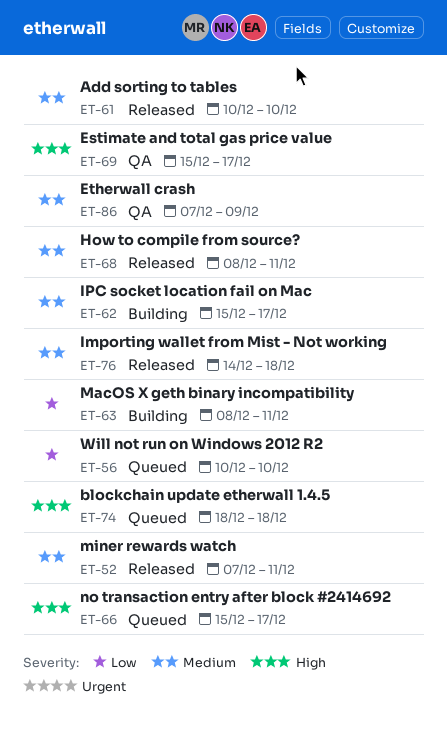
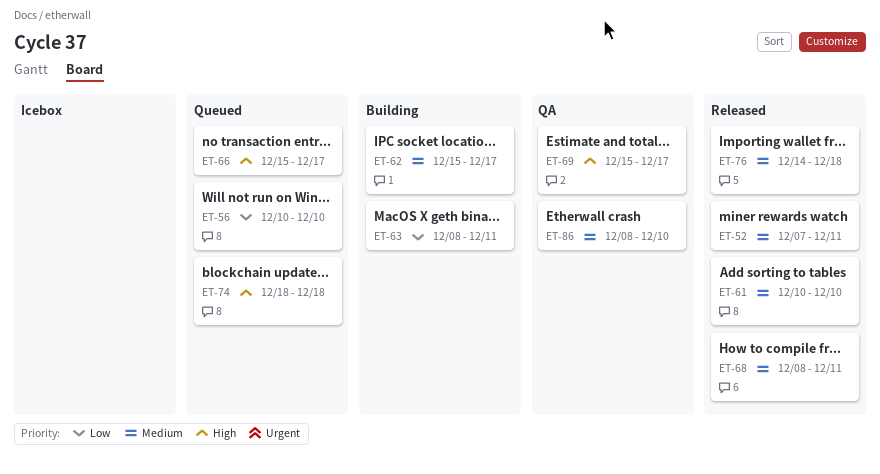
ET-86, start: Dec 7 -> Dec 8
ET-86, due: Dec 9 -> Dec 10

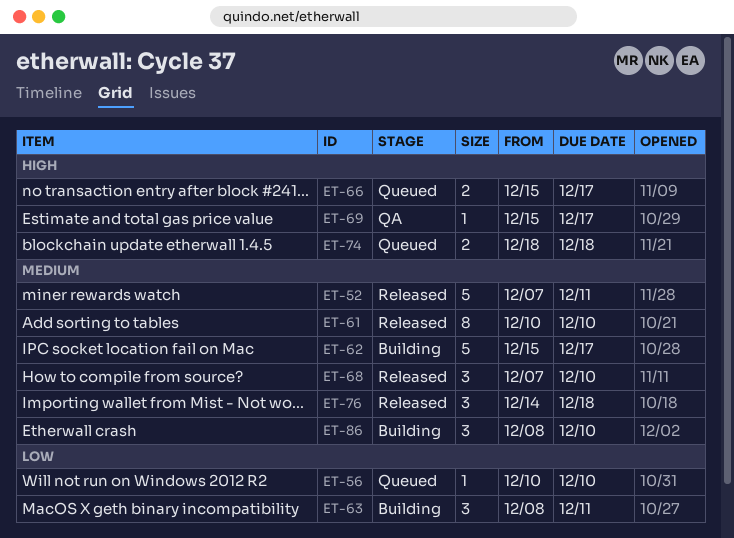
ET-68, start: Dec 8 -> Dec 7
ET-68, due: Dec 11 -> Dec 10
ET-86, status: QA -> Building

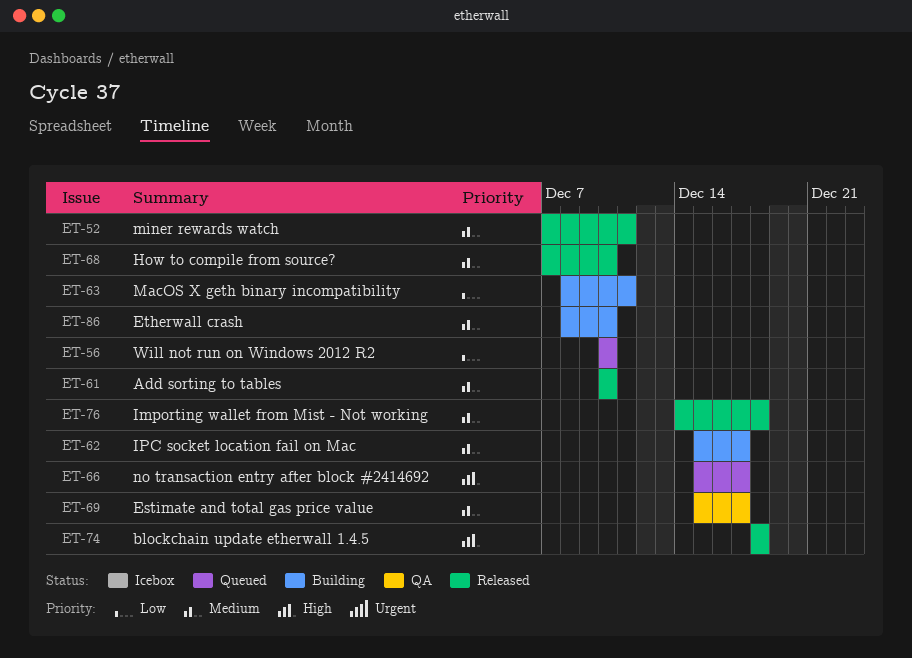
ET-69, priority: High -> Medium
ET-74, status: Queued -> Released

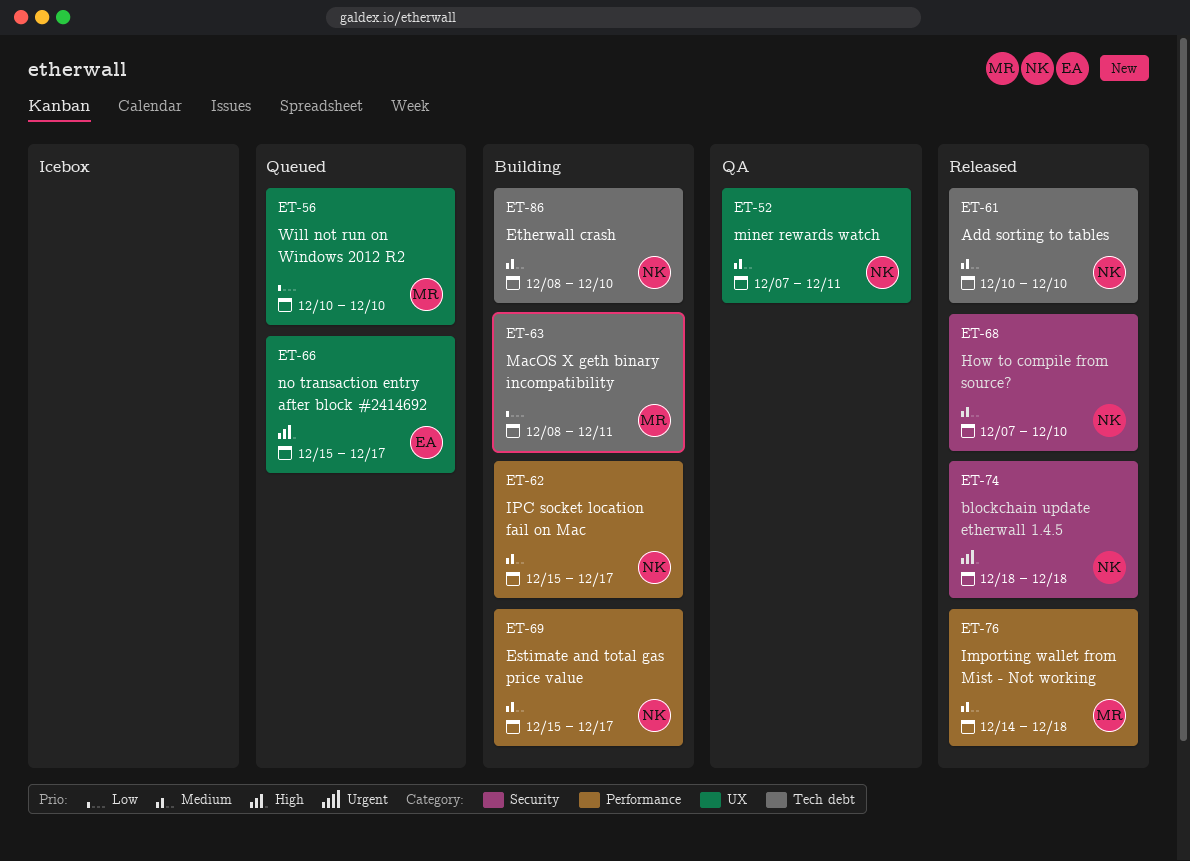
ET-52, status: Released -> QA
ET-69, status: QA -> Building

